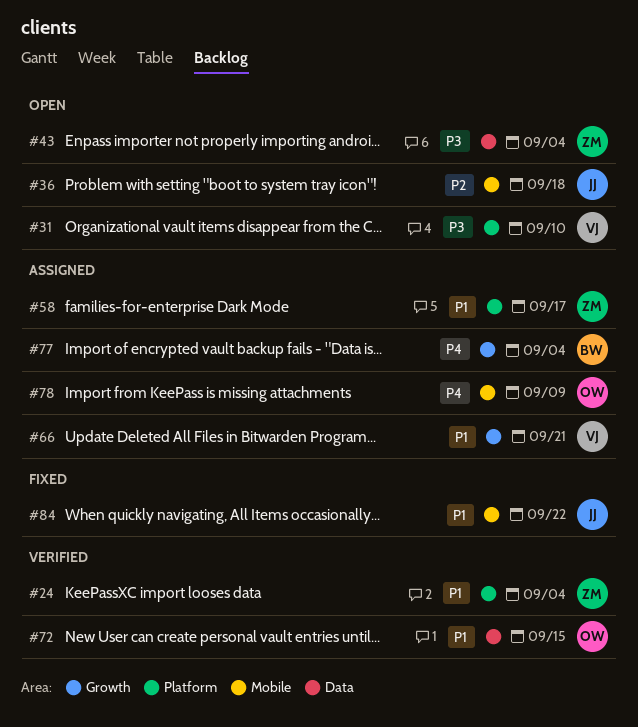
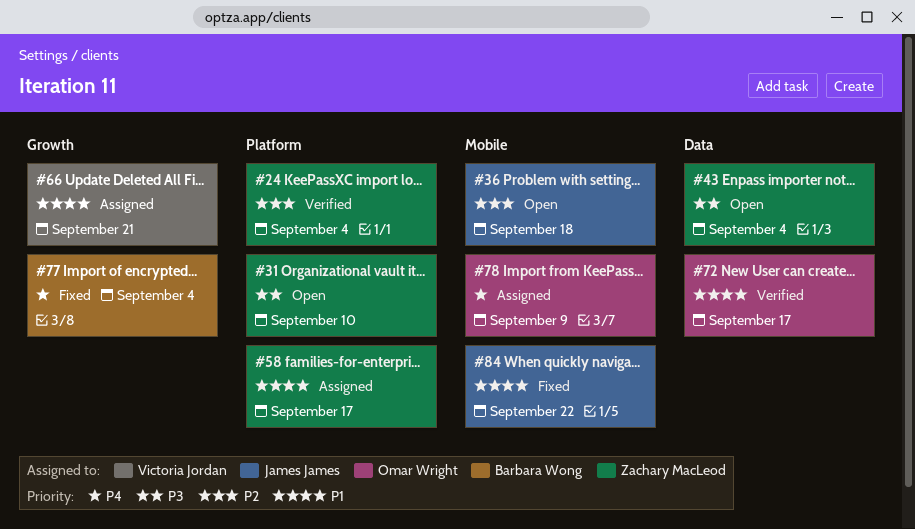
#24, priority: P1 -> P2
#31, owner: Victoria Jordan -> Zachary MacLeod
#72, due: Sep 15 -> Sep 17
#77, status: Assigned -> Fixed

